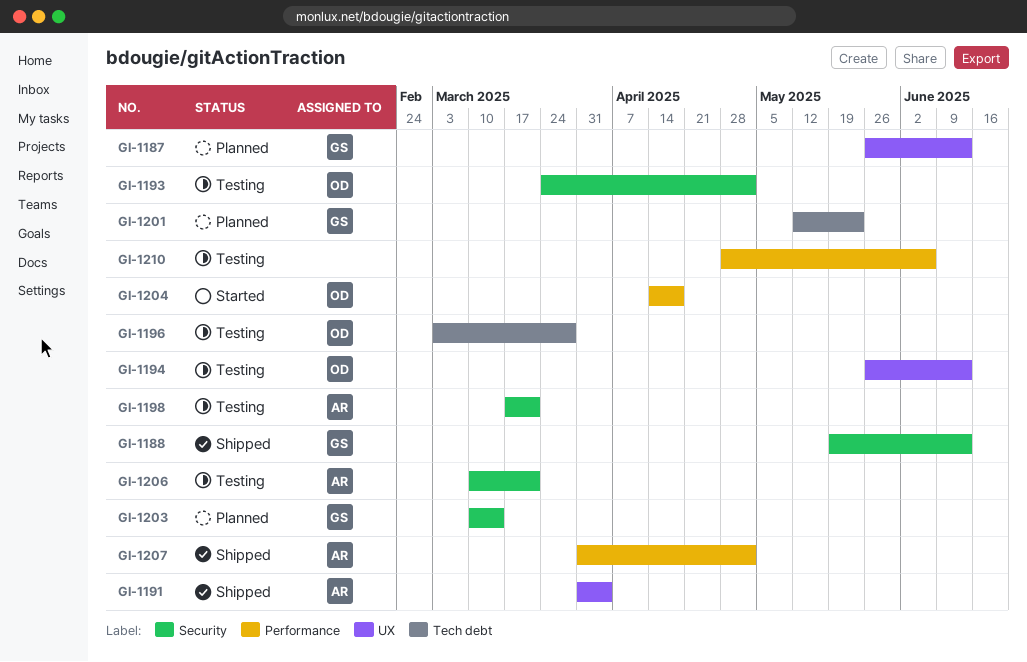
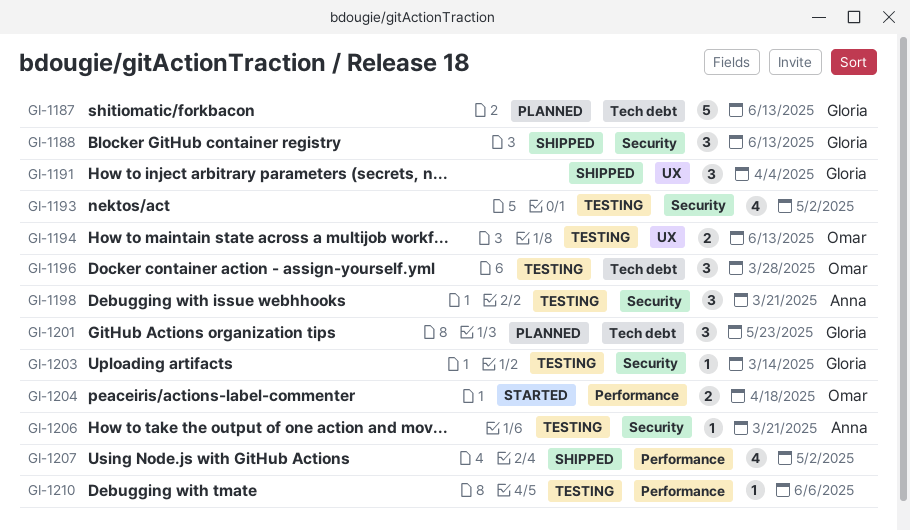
GI-1187, label: UX -> Tech debt
GI-1191, owner: Anna -> Gloria
GI-1193, owner: Omar -> none
GI-1203, status: Planned -> Testing
GI-1207, owner: Anna -> none

